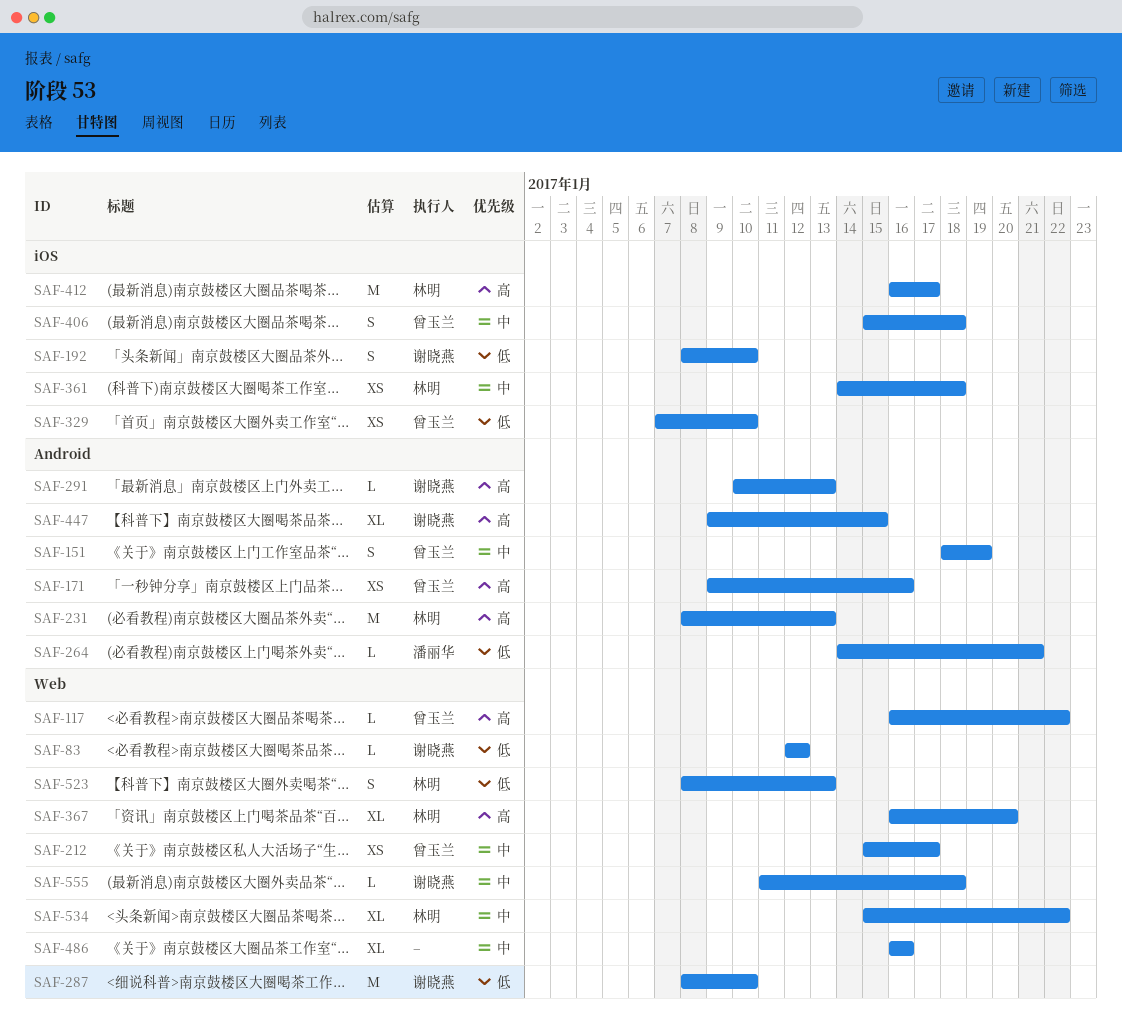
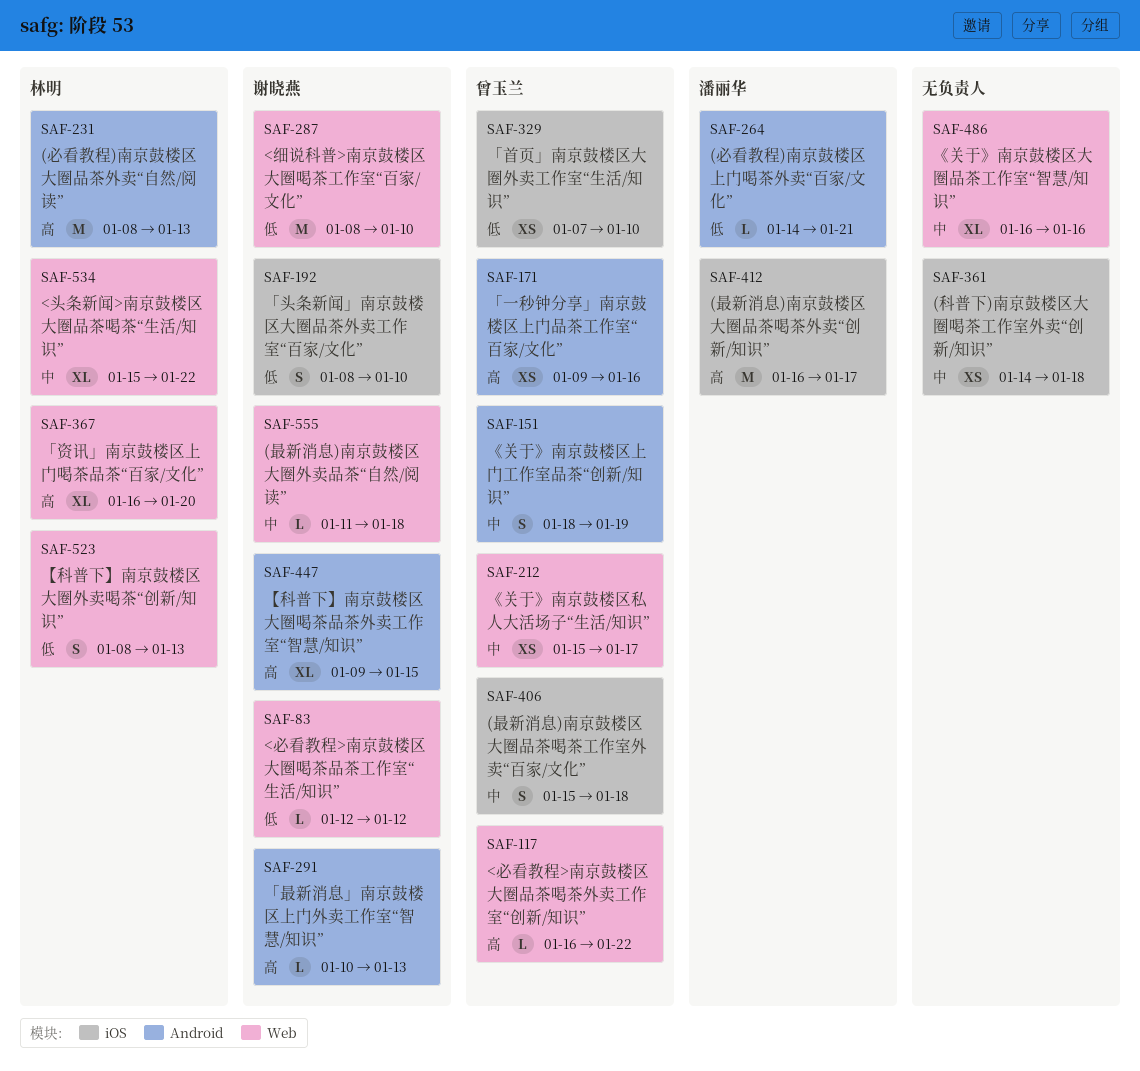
SAF-361, owner: 林明 -> none
SAF-412, owner: 林明 -> 潘丽华

